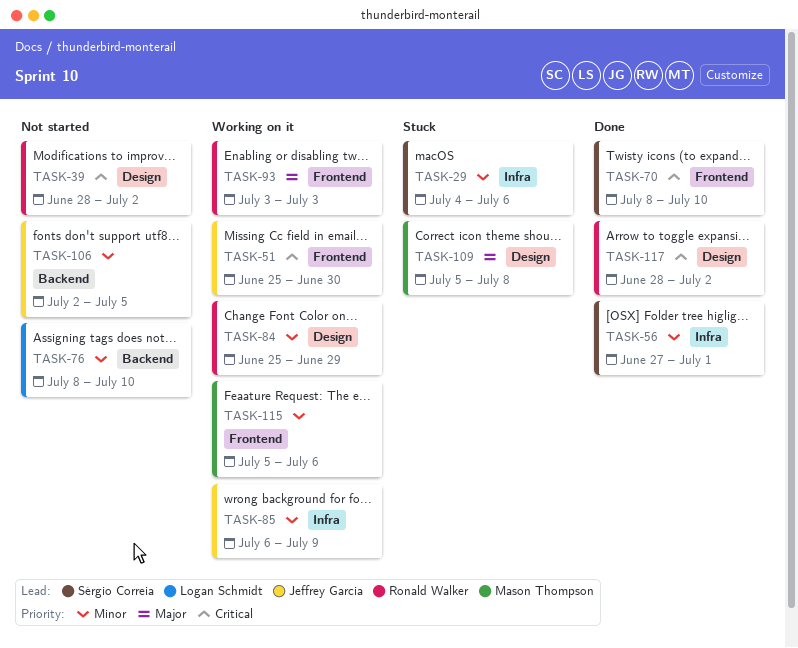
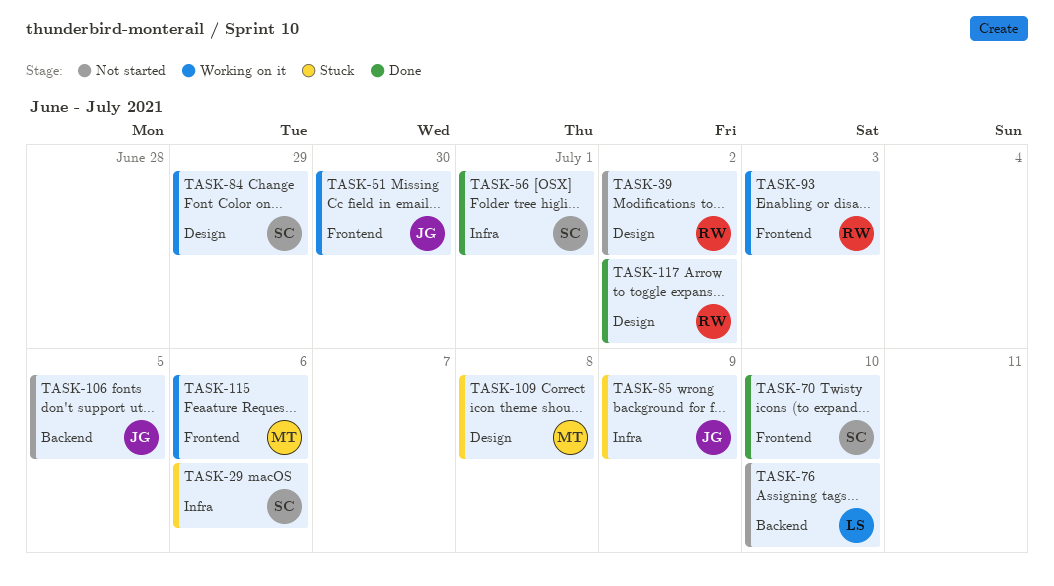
TASK-84, owner: Ronald Walker -> Sérgio Correia
TASK-85, status: Working on it -> Stuck

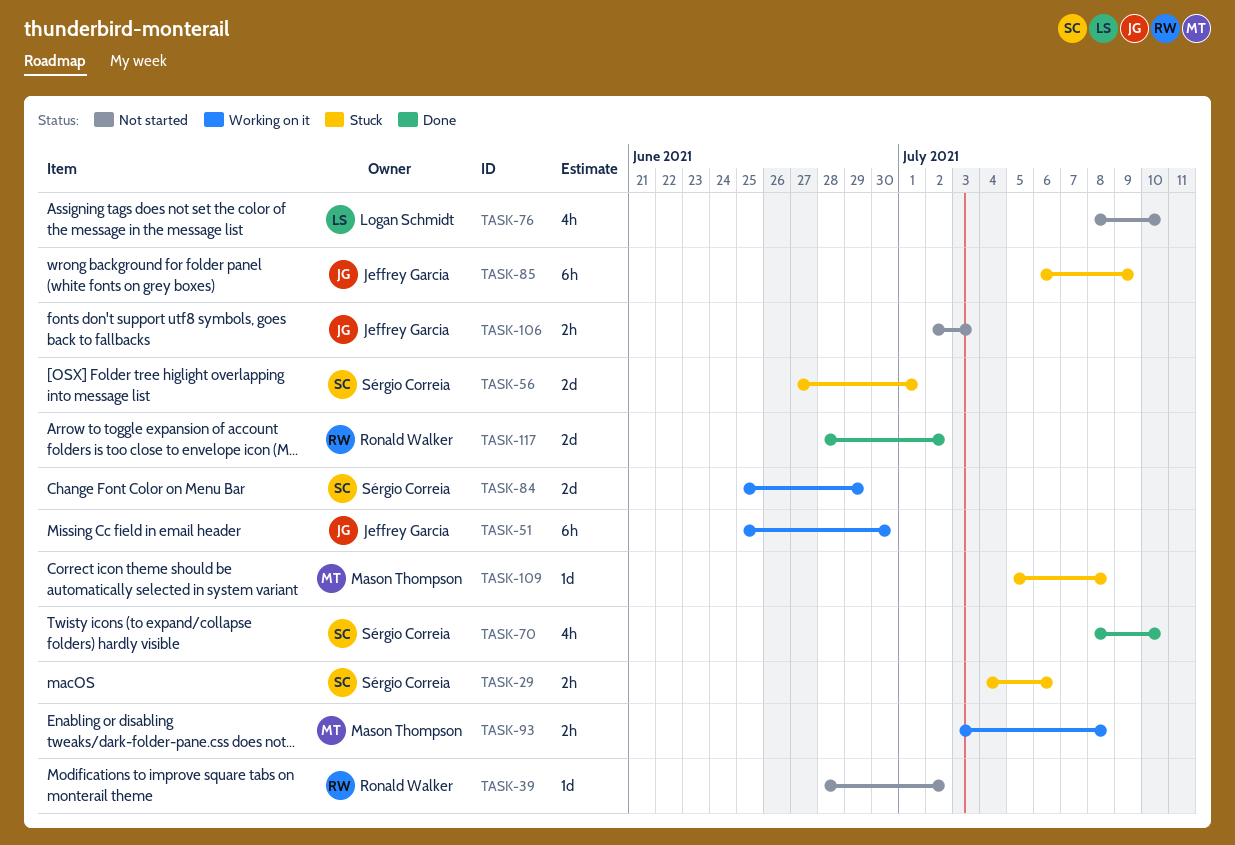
TASK-56, status: Done -> Stuck
TASK-93, owner: Ronald Walker -> Mason Thompson
TASK-93, due: Jul 3 -> Jul 8
TASK-106, due: Jul 5 -> Jul 3
TASK-115: present -> none

